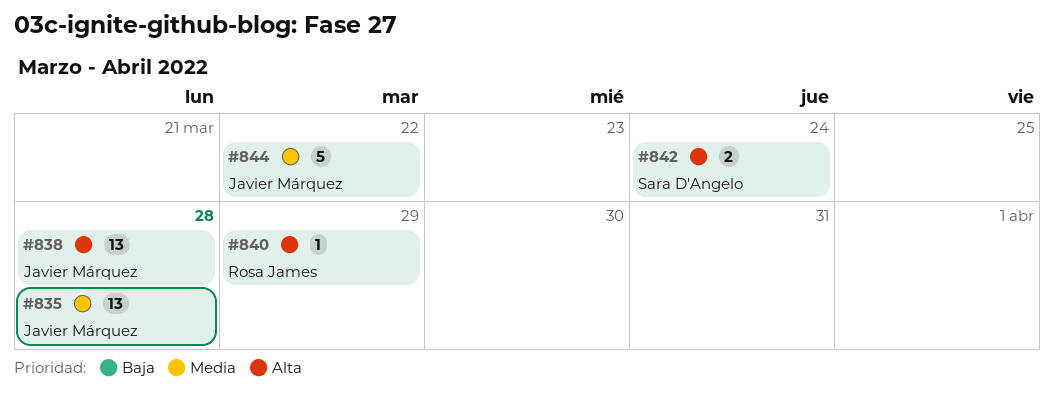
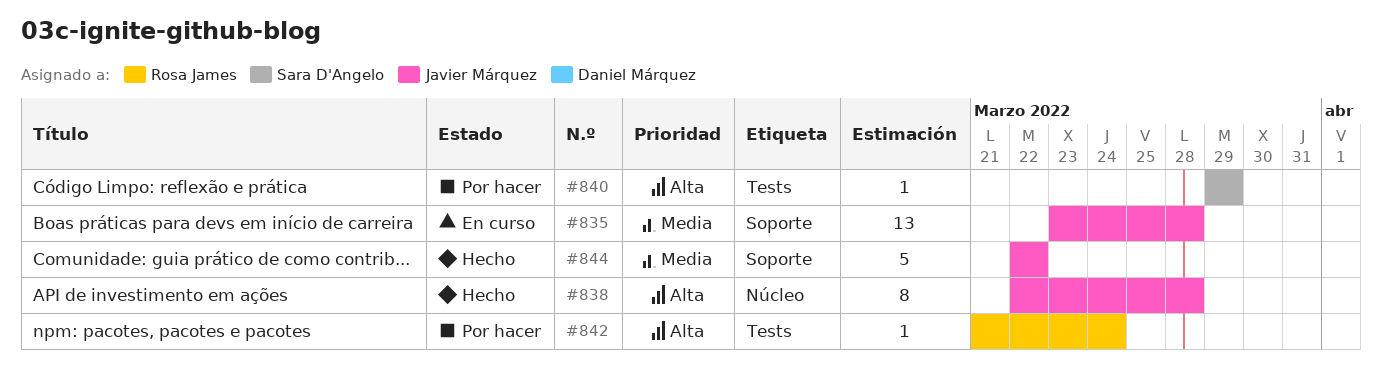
#838, estimate: 13 -> 8
#840, owner: Rosa James -> Sara D'Angelo
#842, owner: Sara D'Angelo -> Rosa James
#842, estimate: 2 -> 1

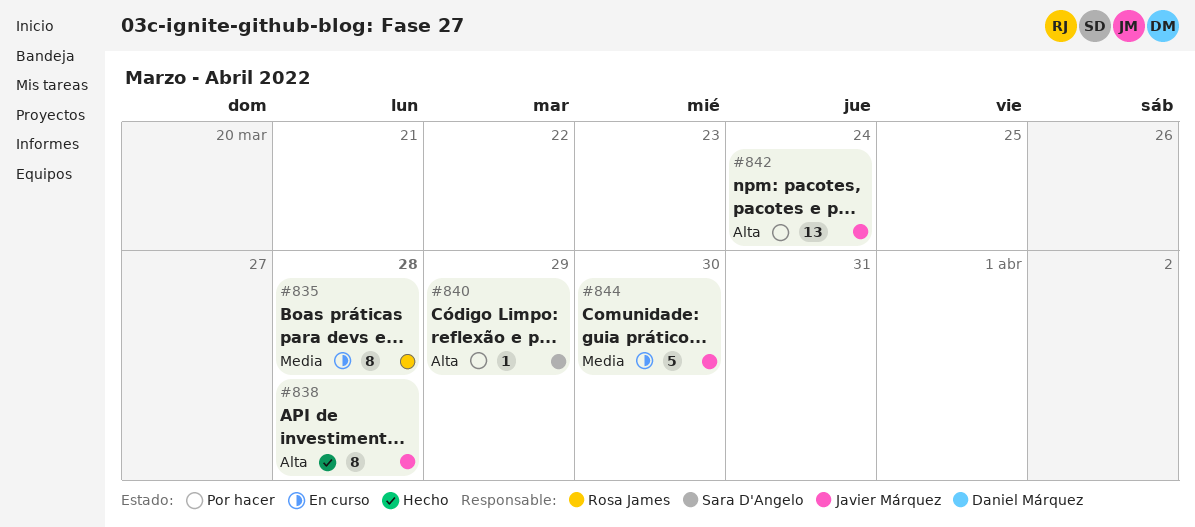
#835, owner: Javier Márquez -> Rosa James
#835, estimate: 13 -> 8
#842, owner: Rosa James -> Javier Márquez
#842, estimate: 1 -> 13
#844, status: Hecho -> En curso
#844, due: Mar 22 -> Mar 30

